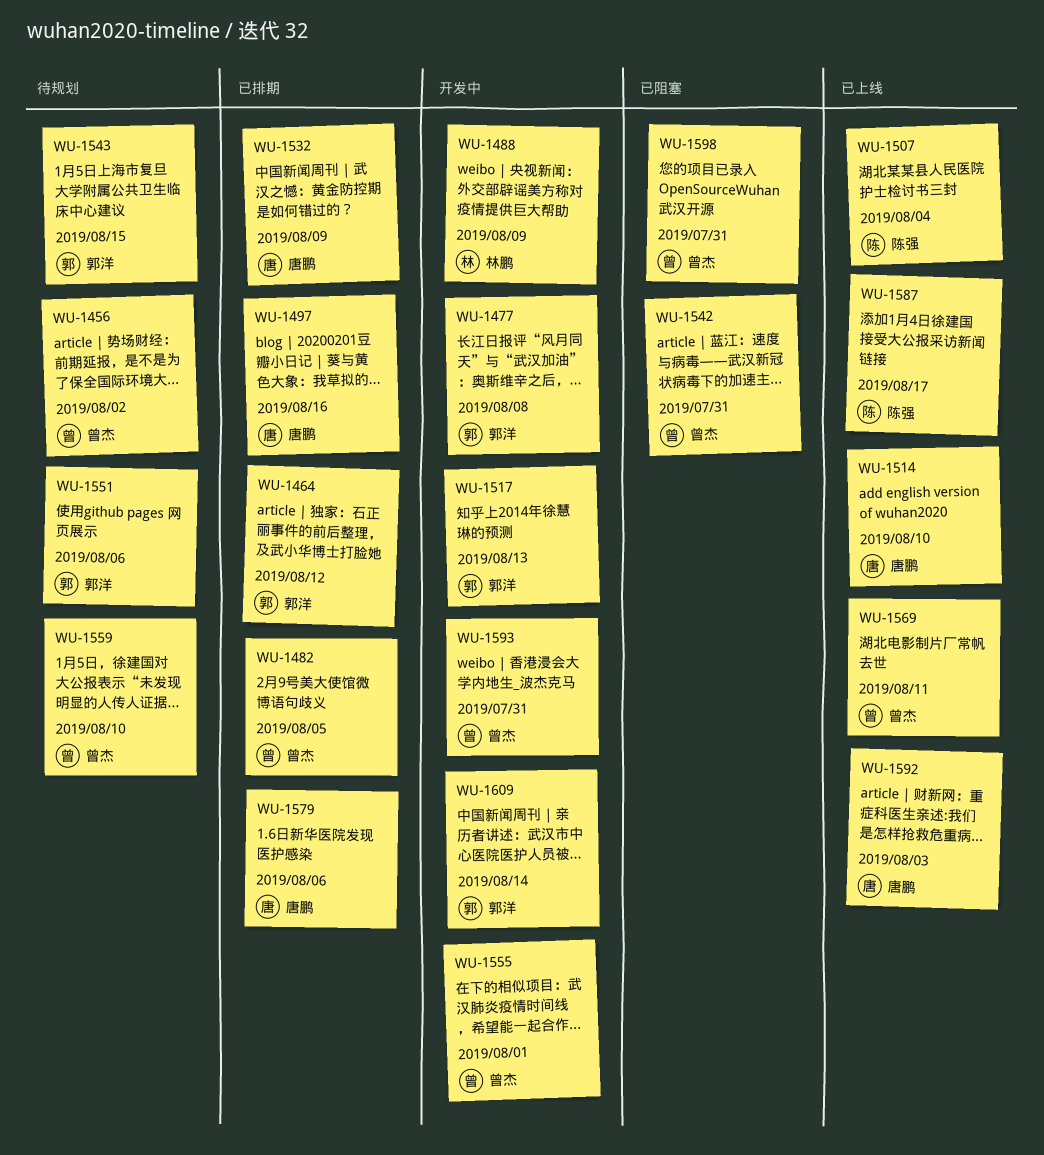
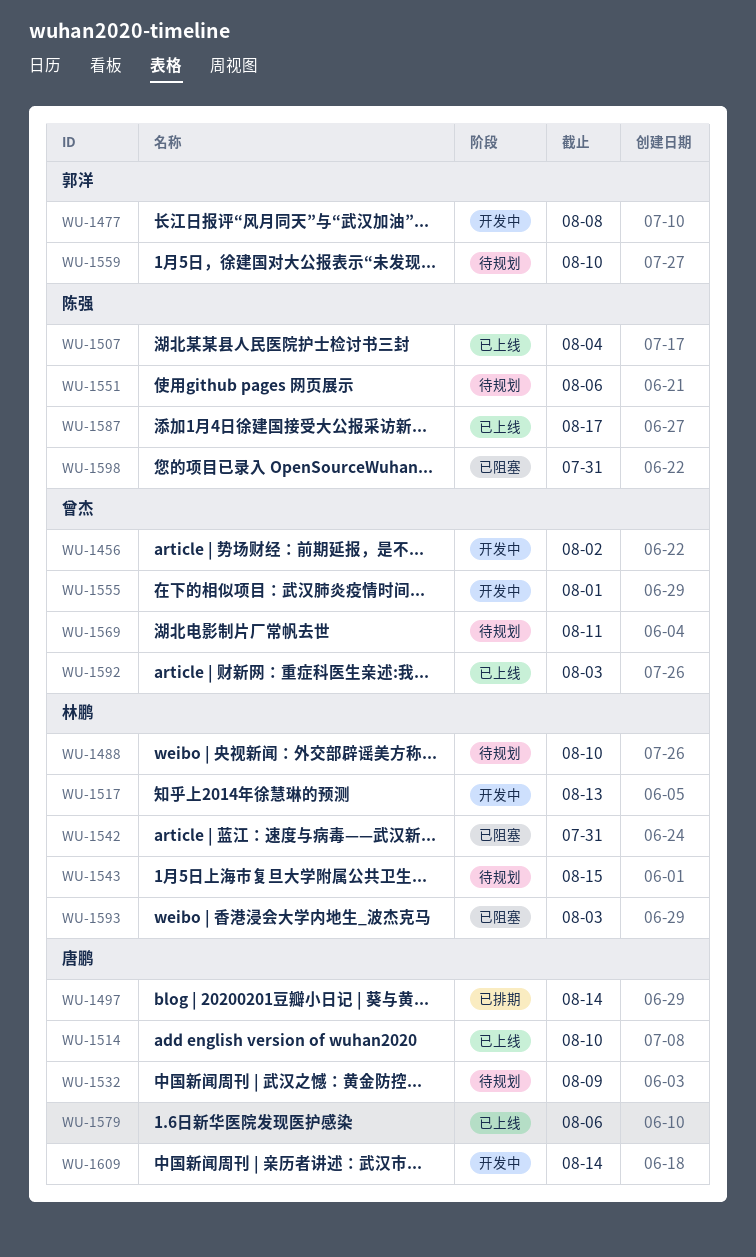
WU-1456, status: 待规划 -> 开发中
WU-1464: present -> none
WU-1482: present -> none
WU-1488, status: 开发中 -> 待规划
WU-1488, due: Aug 9 -> Aug 10
WU-1497, due: Aug 16 -> Aug 14
WU-1517, owner: 郭洋 -> 林鹏
WU-1532, status: 已排期 -> 待规划
WU-1542, owner: 曾杰 -> 林鹏
WU-1543, owner: 郭洋 -> 林鹏
WU-1551, owner: 郭洋 -> 陈强
WU-1559, owner: 曾杰 -> 郭洋
WU-1569, status: 已上线 -> 待规划
WU-1579, status: 已排期 -> 已上线
WU-1592, owner: 唐鹏 -> 曾杰
WU-1593, status: 开发中 -> 已阻塞
WU-1593, owner: 曾杰 -> 林鹏
WU-1593, due: Jul 31 -> Aug 3
WU-1598, owner: 曾杰 -> 陈强
WU-1609, owner: 郭洋 -> 唐鹏

